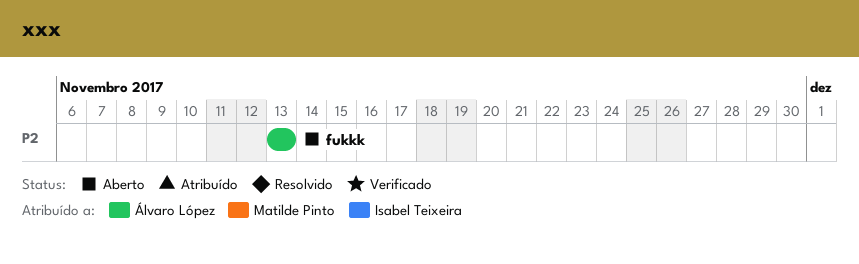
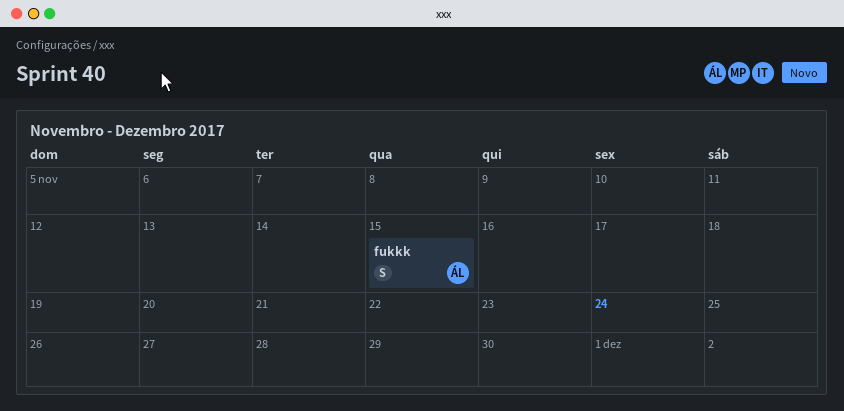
fukkk, due: Nov 13 -> Nov 15

